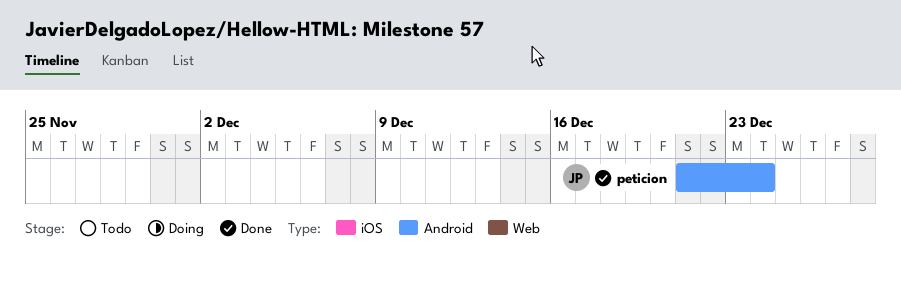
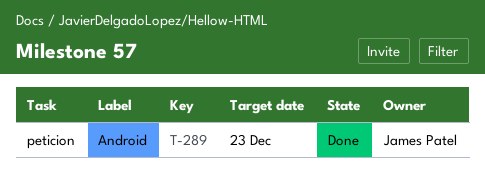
peticion, due: Dec 24 -> Dec 23

